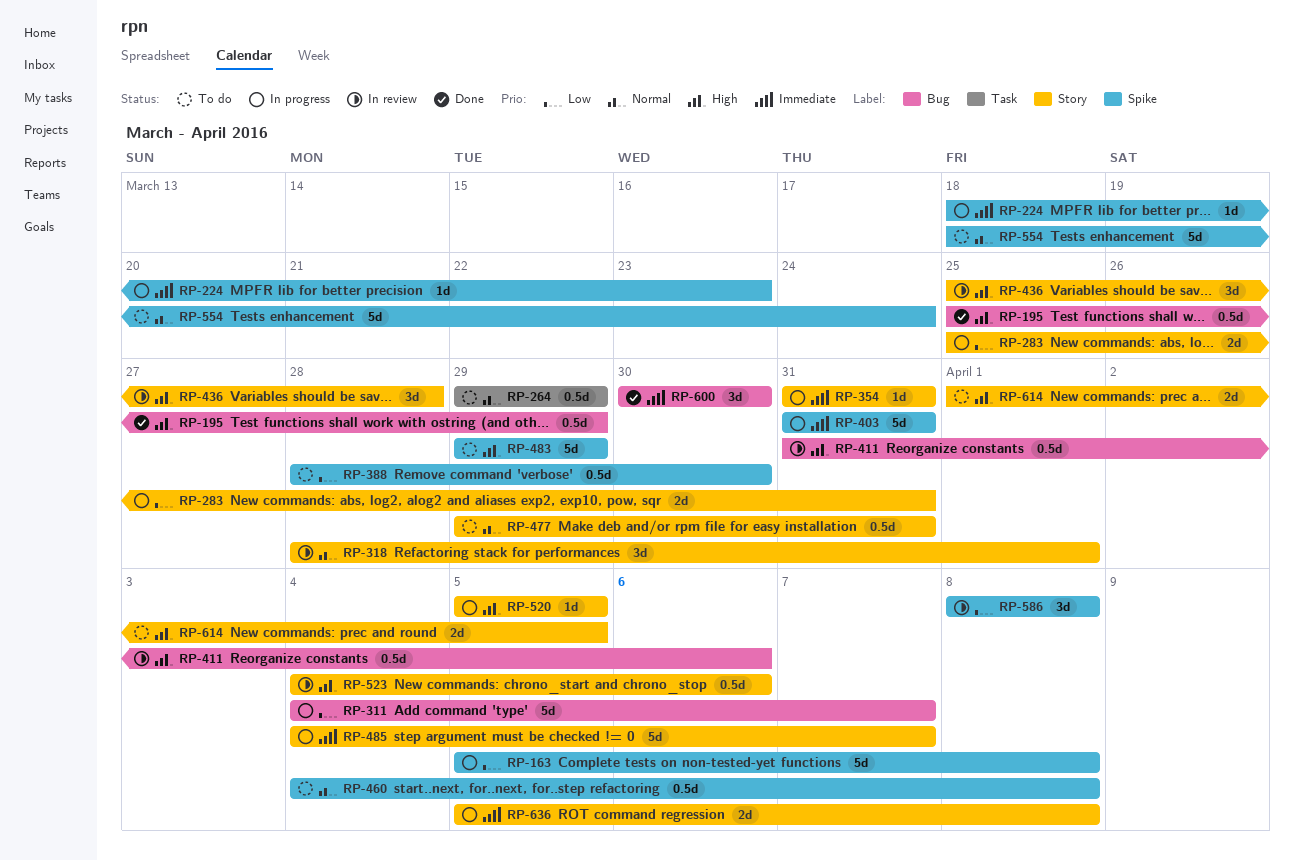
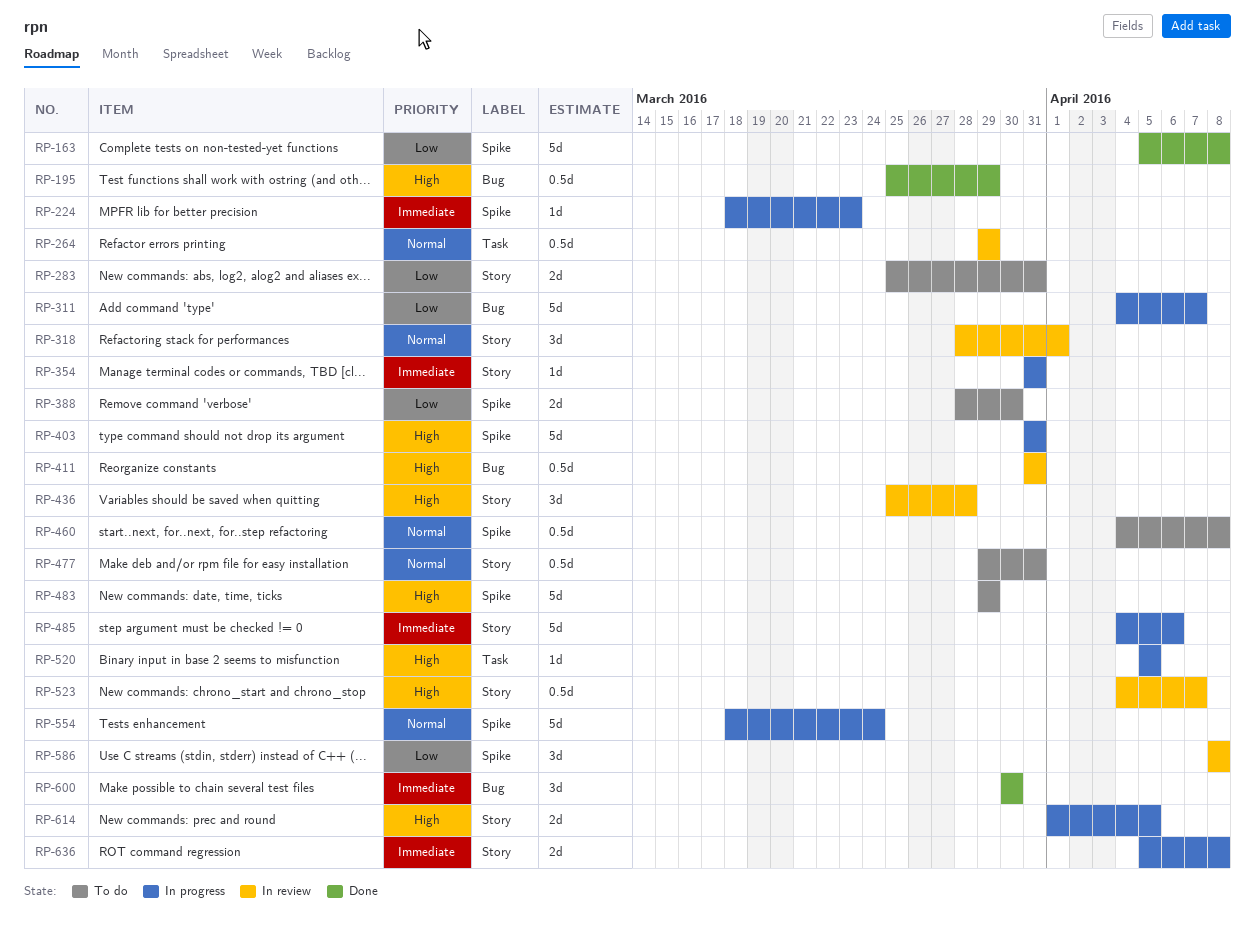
RP-163, status: In progress -> Done
RP-264, status: To do -> In review
RP-283, status: In progress -> To do
RP-388, estimate: 0.5d -> 2d
RP-403, priority: Immediate -> High
RP-411, due: Apr 6 -> Mar 31
RP-485, due: Apr 7 -> Apr 6
RP-520, label: Story -> Task
RP-523, due: Apr 6 -> Apr 7
RP-554, status: To do -> In progress
RP-614, status: To do -> In progress

